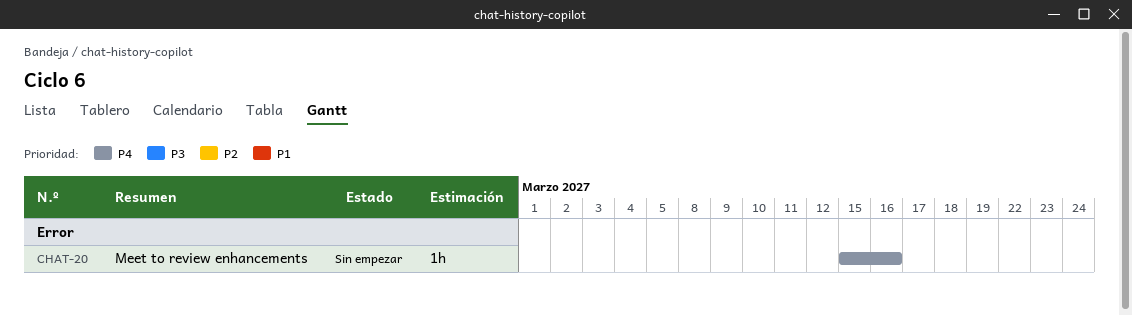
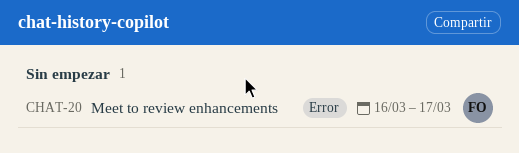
CHAT-20, start: Mar 15 -> Mar 16
CHAT-20, due: Mar 16 -> Mar 17

